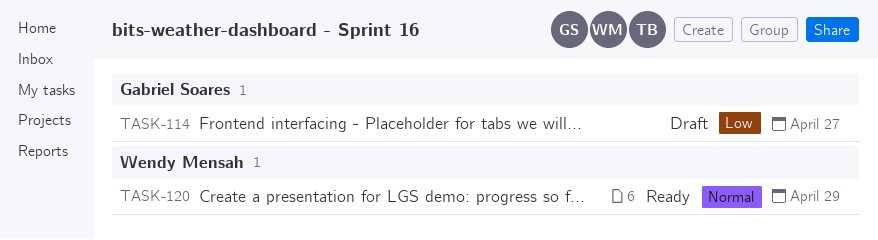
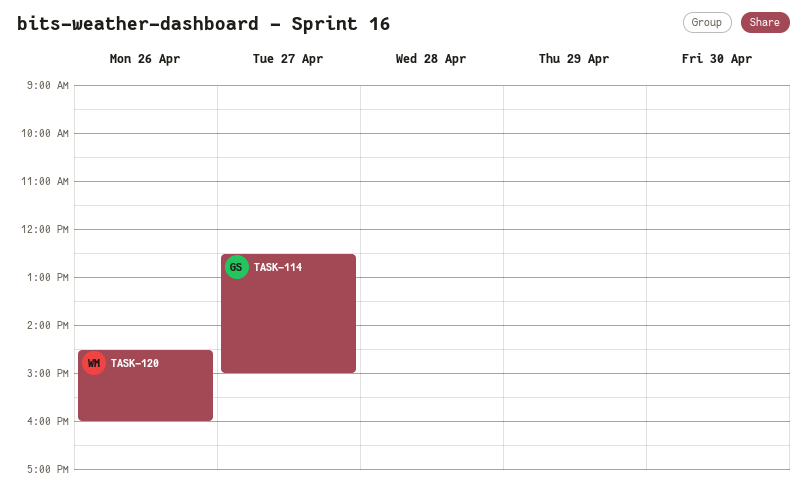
TASK-120, day: Apr 29 -> Apr 26

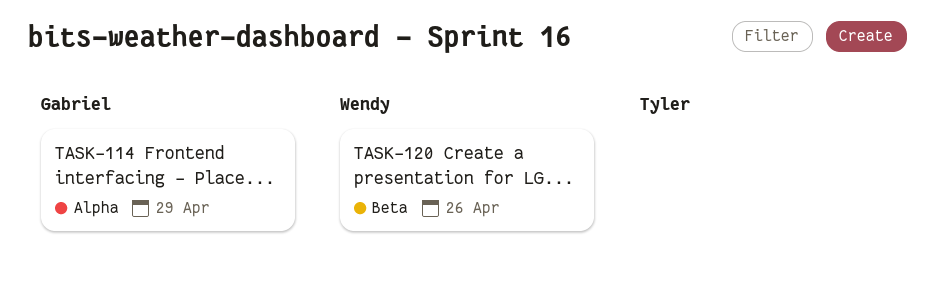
TASK-114, day: Apr 27 -> Apr 29

